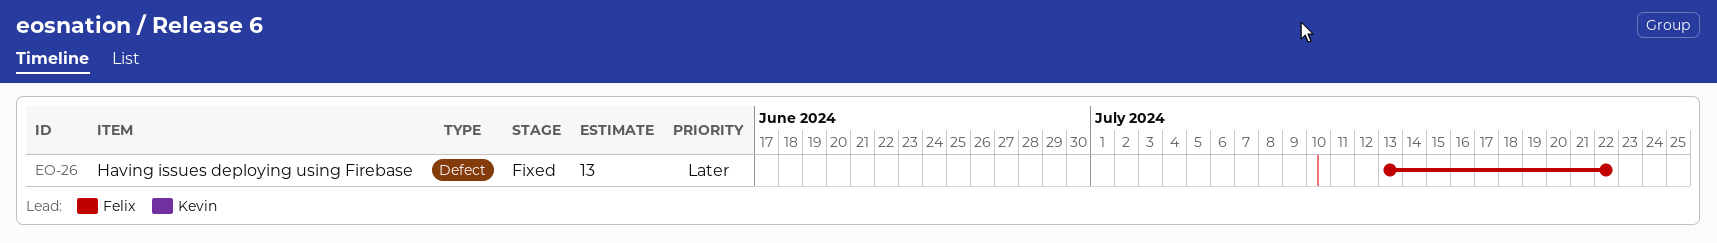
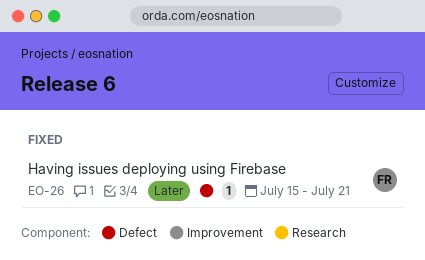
EO-26, estimate: 13 -> 1
EO-26, start: Jul 13 -> Jul 15
EO-26, due: Jul 22 -> Jul 21

